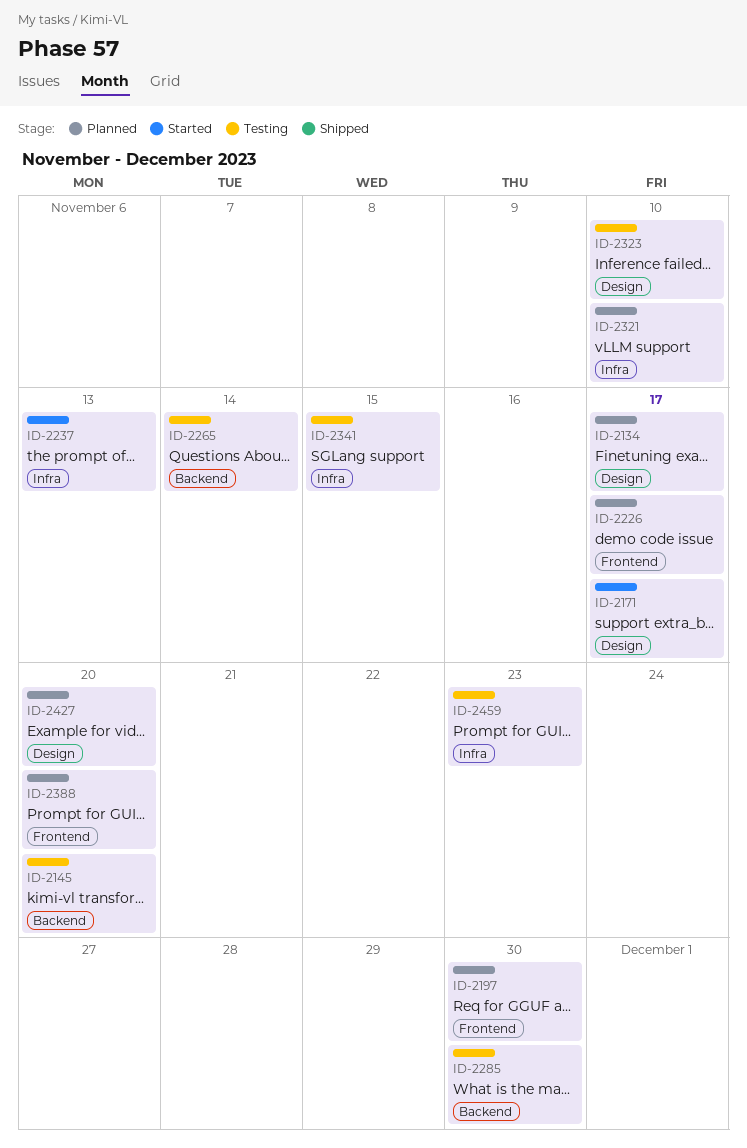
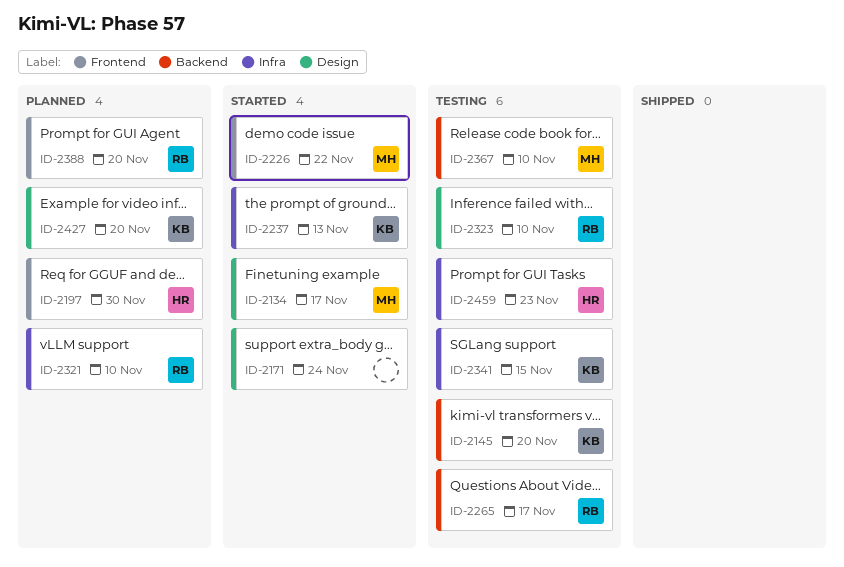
ID-2134, status: Planned -> Started
ID-2171, due: Nov 17 -> Nov 24
ID-2226, status: Planned -> Started
ID-2226, due: Nov 17 -> Nov 22
ID-2265, due: Nov 14 -> Nov 17
ID-2285: present -> none
ID-2367: none -> present

